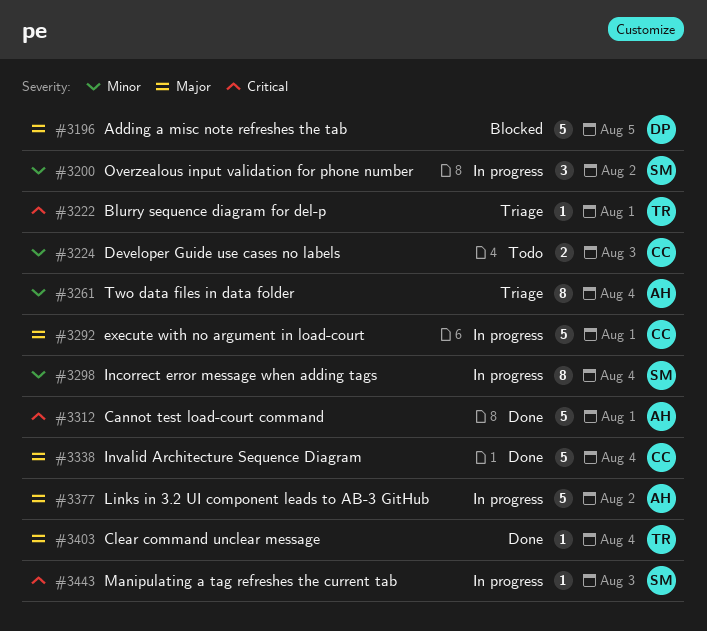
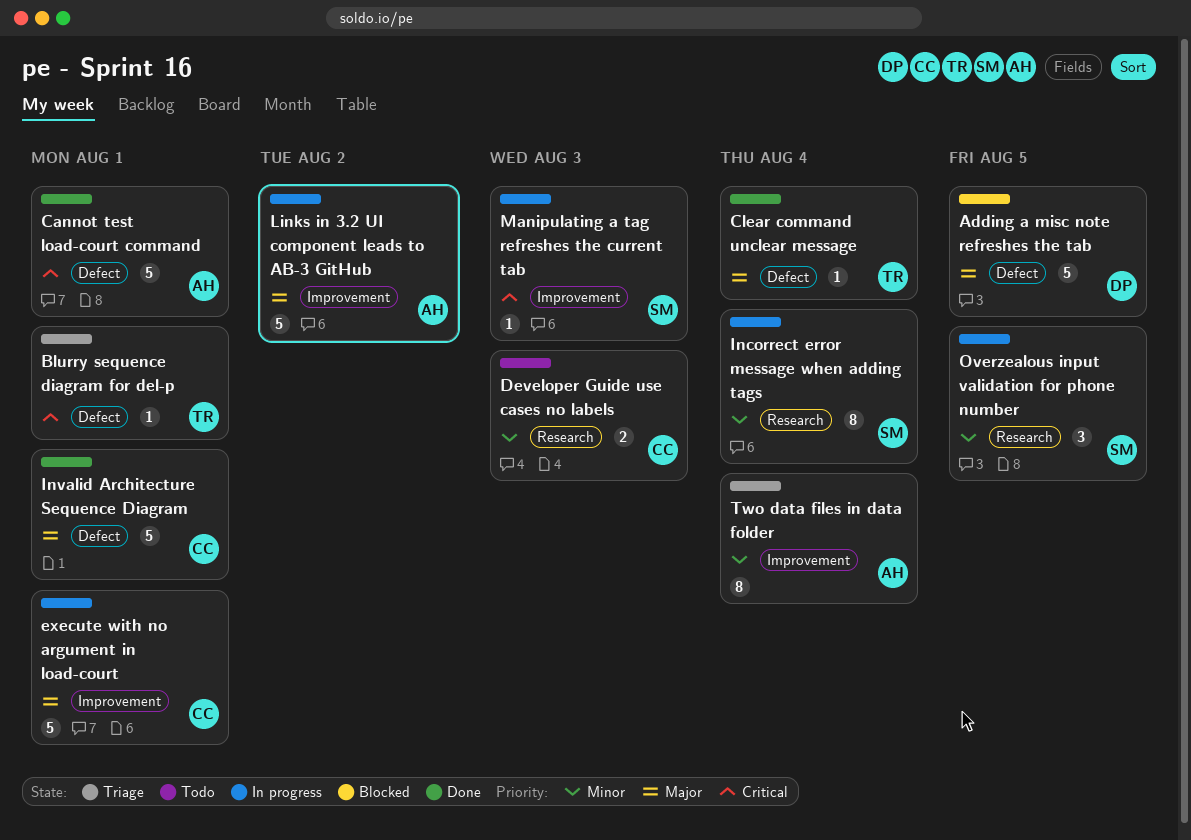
Invalid Architecture Sequence Diagram, due: Aug 4 -> Aug 1
Overzealous input validation for phone number, due: Aug 2 -> Aug 5

